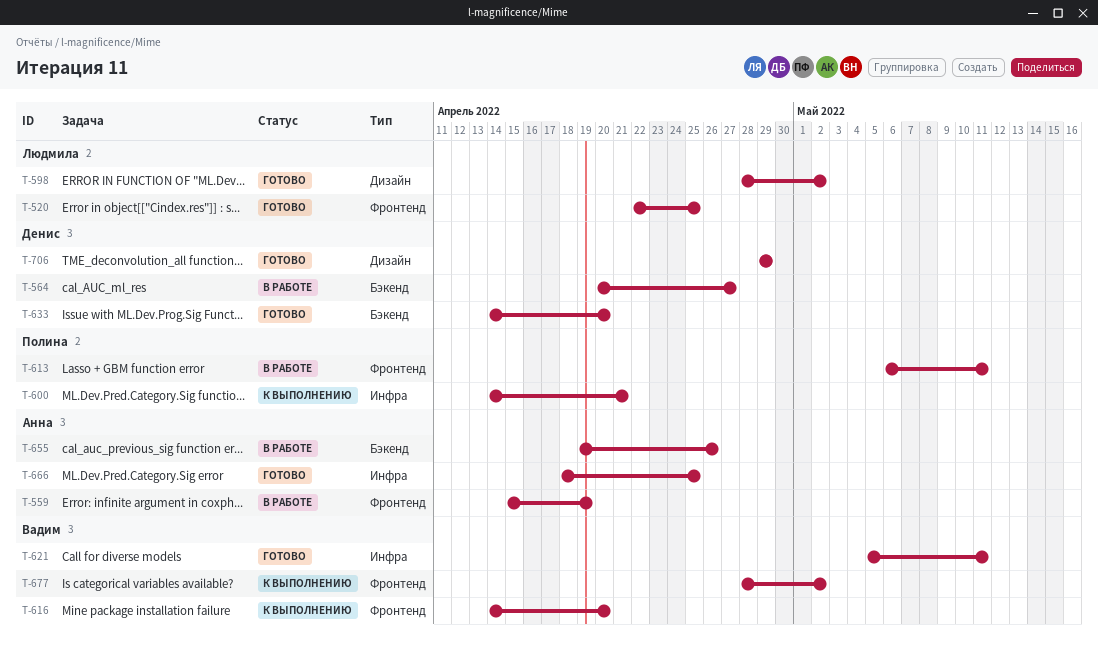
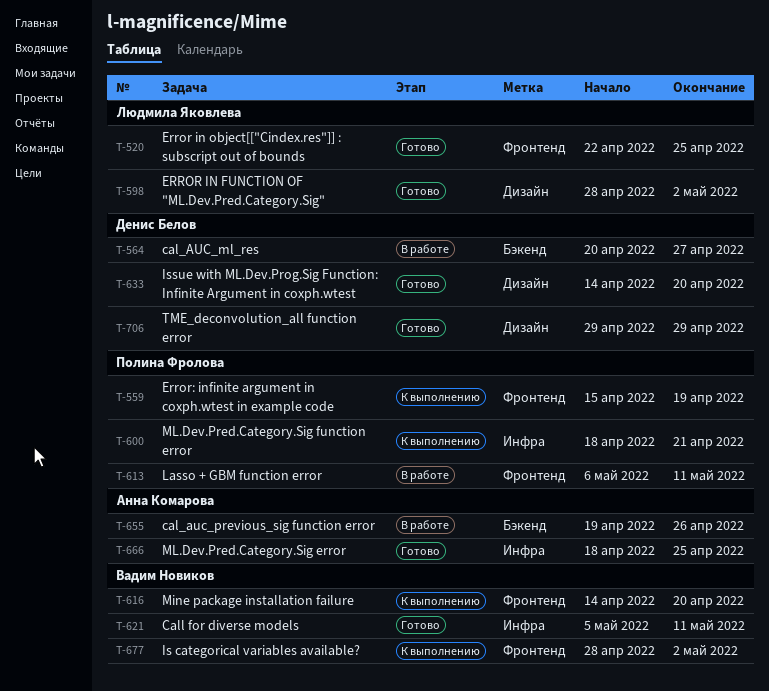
T-559, status: В работе -> К выполнению
T-559, owner: Анна Комарова -> Полина Фролова
T-600, start: Apr 14 -> Apr 18
T-633, label: Бэкенд -> Дизайн

